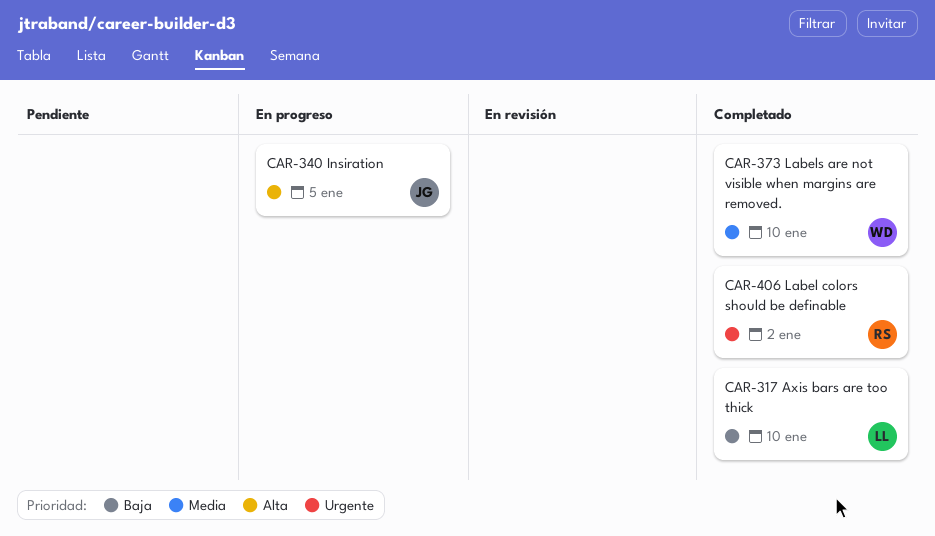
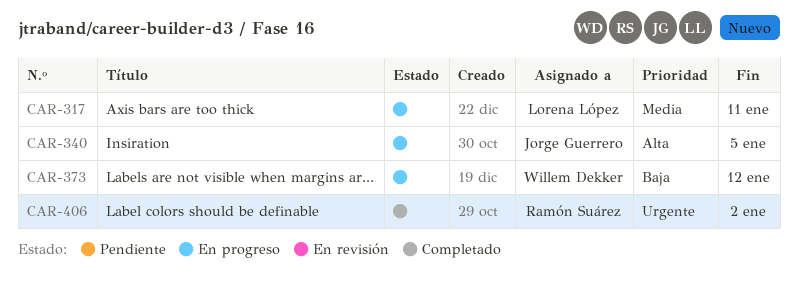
CAR-317, status: Completado -> En progreso
CAR-317, priority: Baja -> Media
CAR-317, due: Jan 10 -> Jan 11
CAR-373, status: Completado -> En progreso
CAR-373, priority: Media -> Baja
CAR-373, due: Jan 10 -> Jan 12

